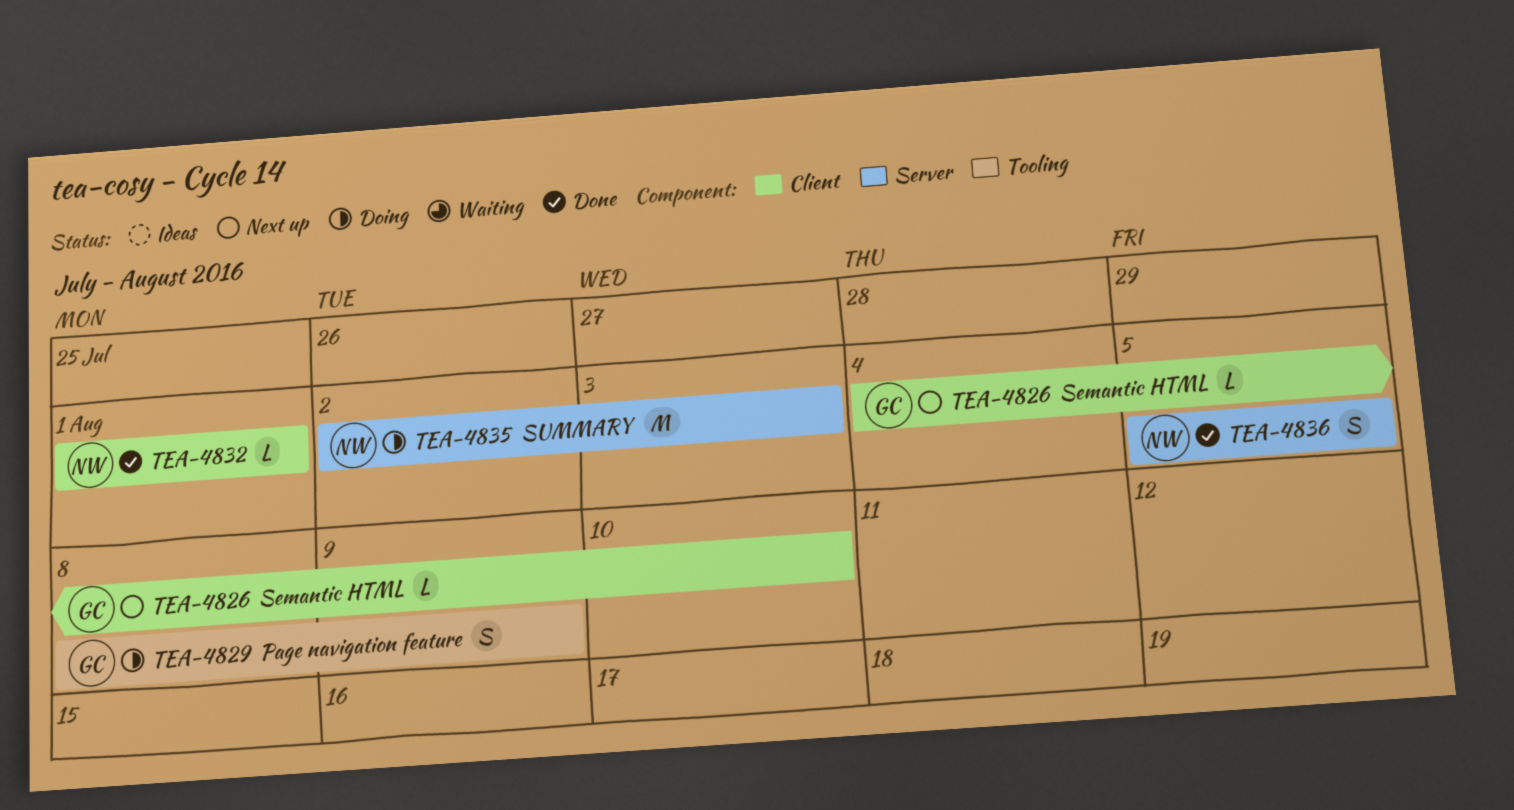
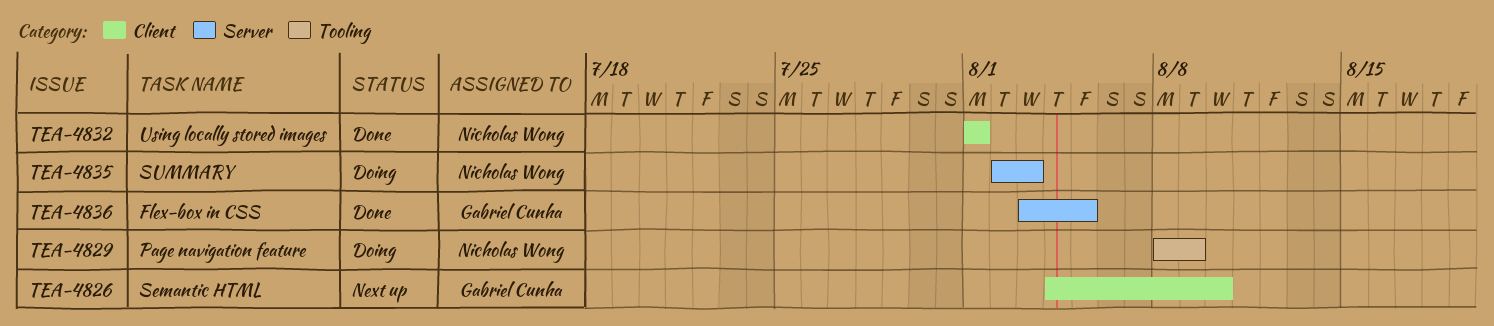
TEA-4829, owner: Gabriel Cunha -> Nicholas Wong
TEA-4836, owner: Nicholas Wong -> Gabriel Cunha
TEA-4836, start: Aug 5 -> Aug 3

